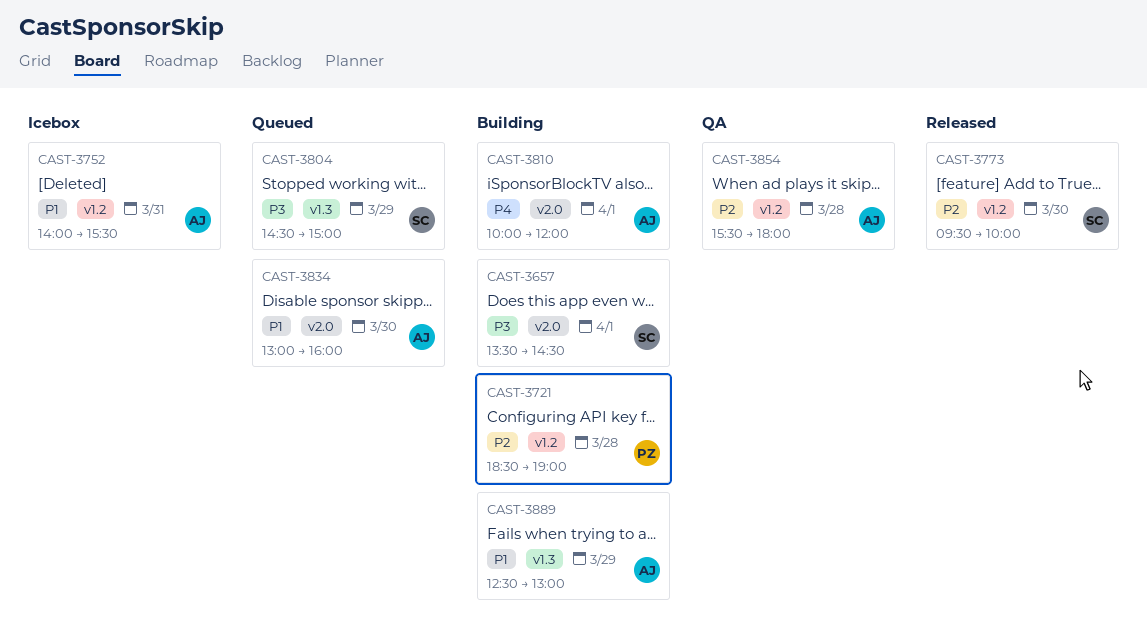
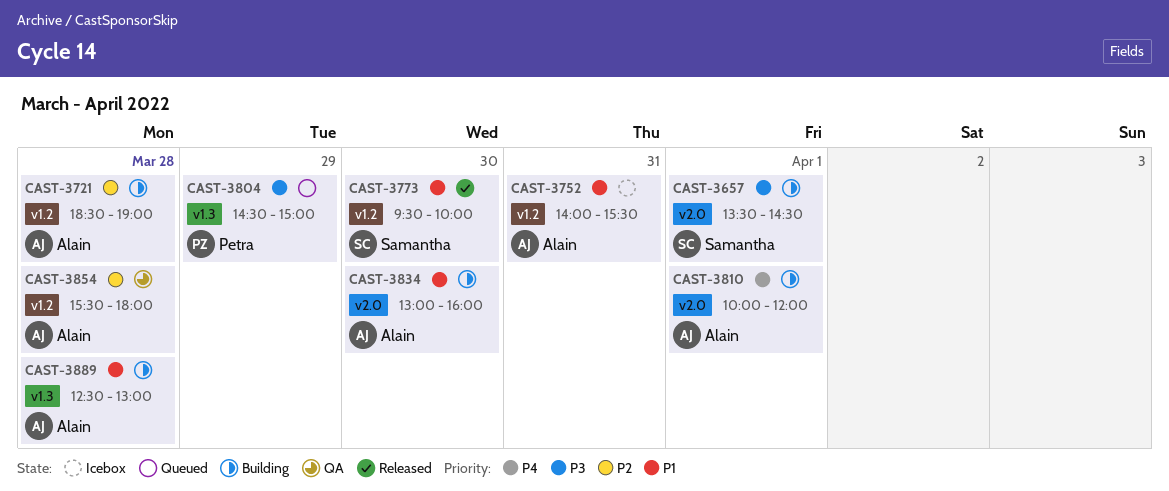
CAST-3721, owner: Petra -> Alain
CAST-3773, priority: P2 -> P1
CAST-3804, owner: Samantha -> Petra
CAST-3834, status: Queued -> Building
CAST-3889, day: Mar 29 -> Mar 28

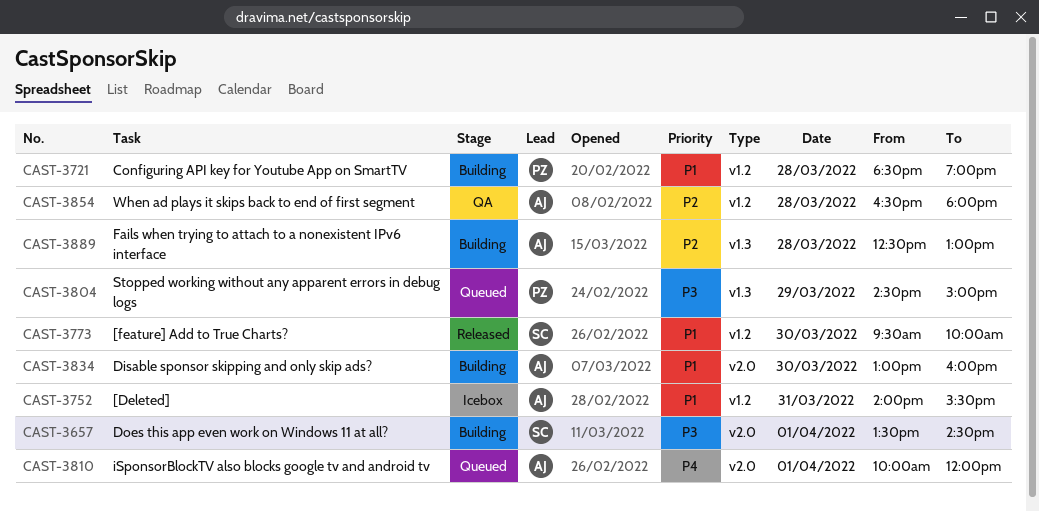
CAST-3721, owner: Alain -> Petra
CAST-3721, priority: P2 -> P1
CAST-3810, status: Building -> Queued
CAST-3854, begins: 15:30 -> 16:30
CAST-3889, priority: P1 -> P2

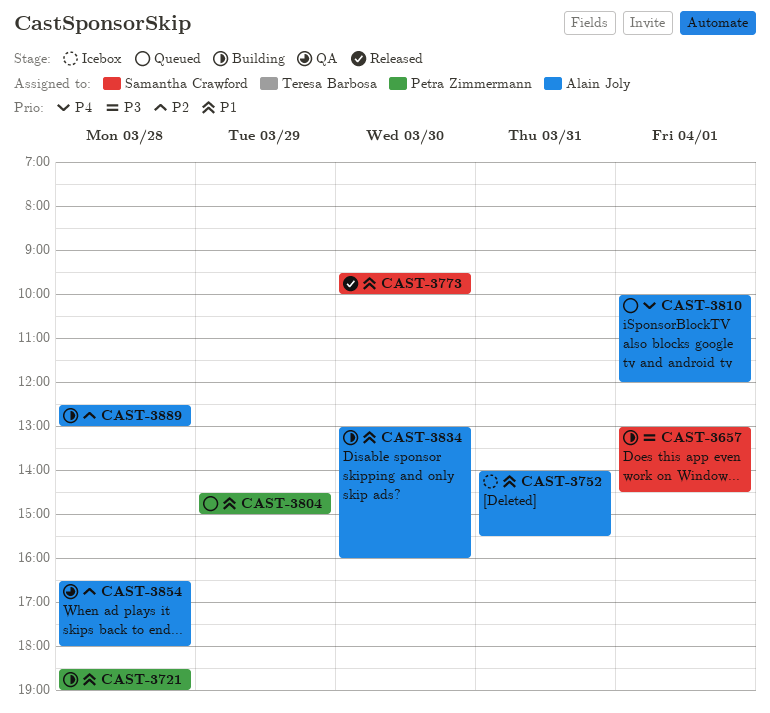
CAST-3657, begins: 13:30 -> 13:00
CAST-3804, priority: P3 -> P1

